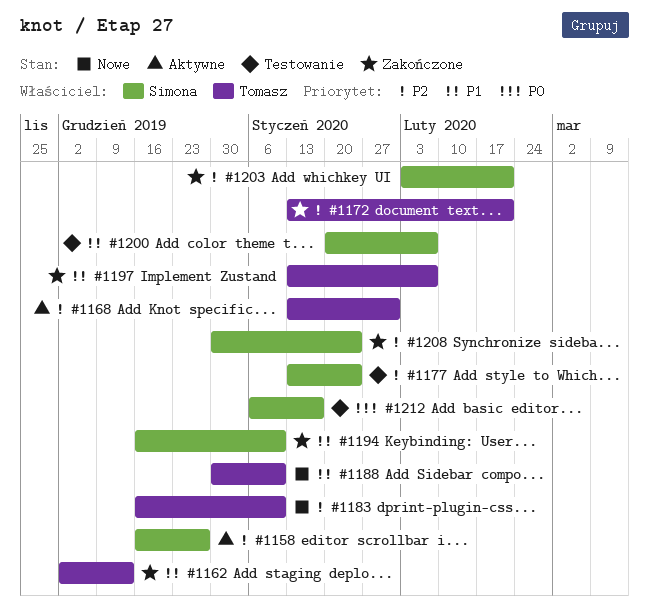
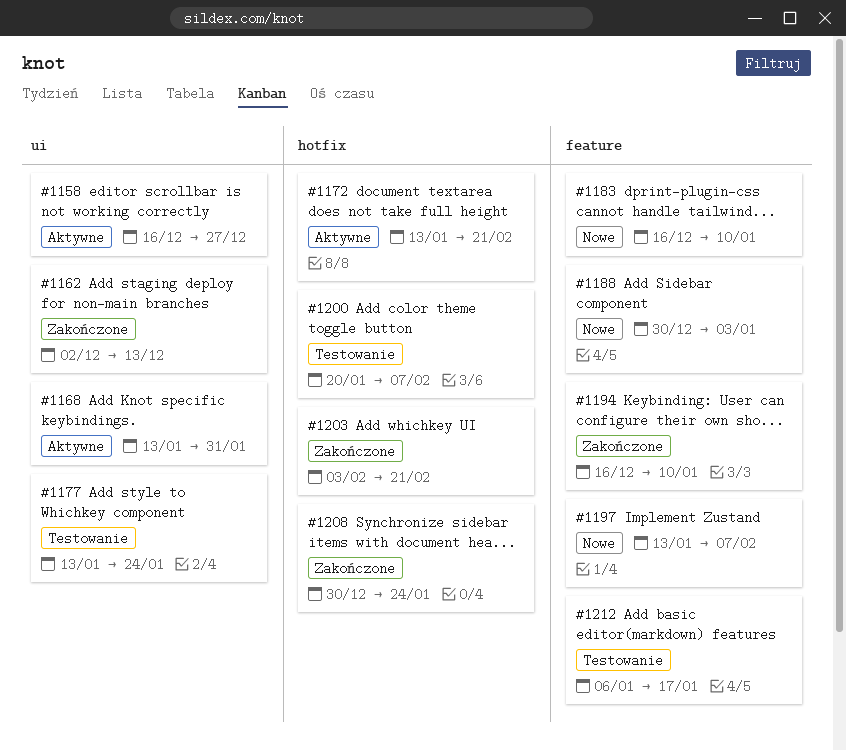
#1172, status: Zakończone -> Aktywne
#1188, due: Jan 10 -> Jan 3
#1197, status: Zakończone -> Nowe

